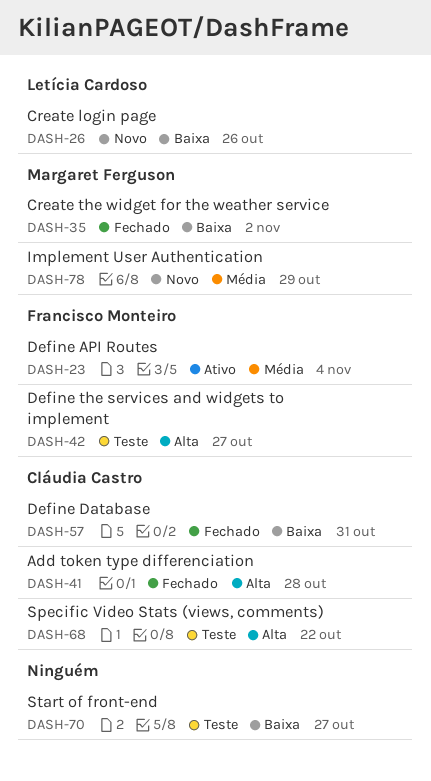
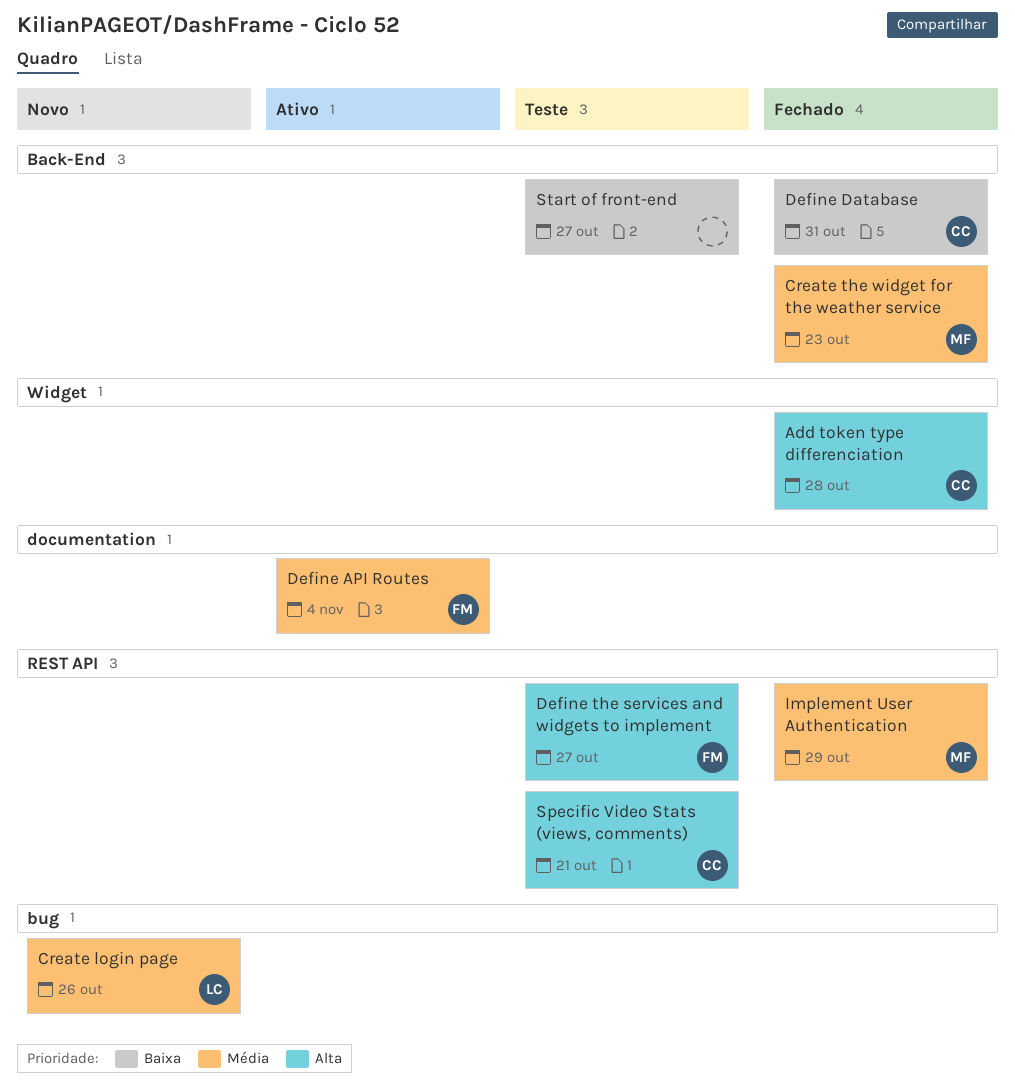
Create login page, priority: Baixa -> Média
Create the widget for the weather service, priority: Baixa -> Média
Create the widget for the weather service, due: Nov 2 -> Oct 23
Implement User Authentication, status: Novo -> Fechado
Specific Video Stats (views, comments), due: Oct 22 -> Oct 21

